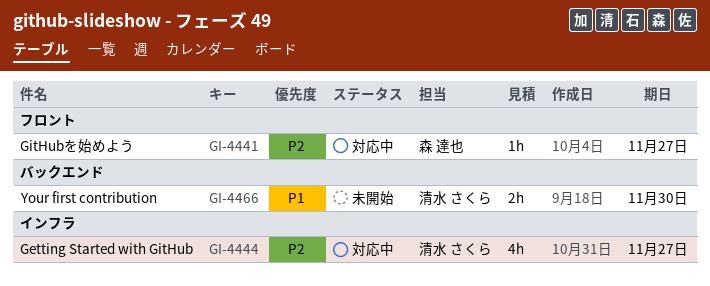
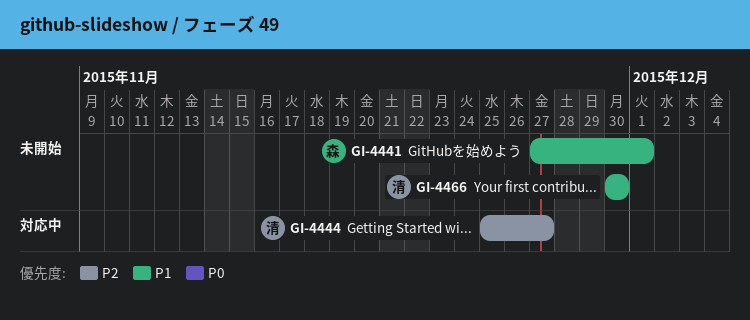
GI-4441, status: 対応中 -> 未開始
GI-4441, priority: P2 -> P1
GI-4441, due: Nov 27 -> Dec 1

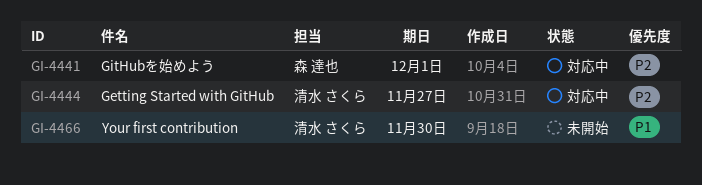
GI-4441, status: 未開始 -> 対応中
GI-4441, priority: P1 -> P2

